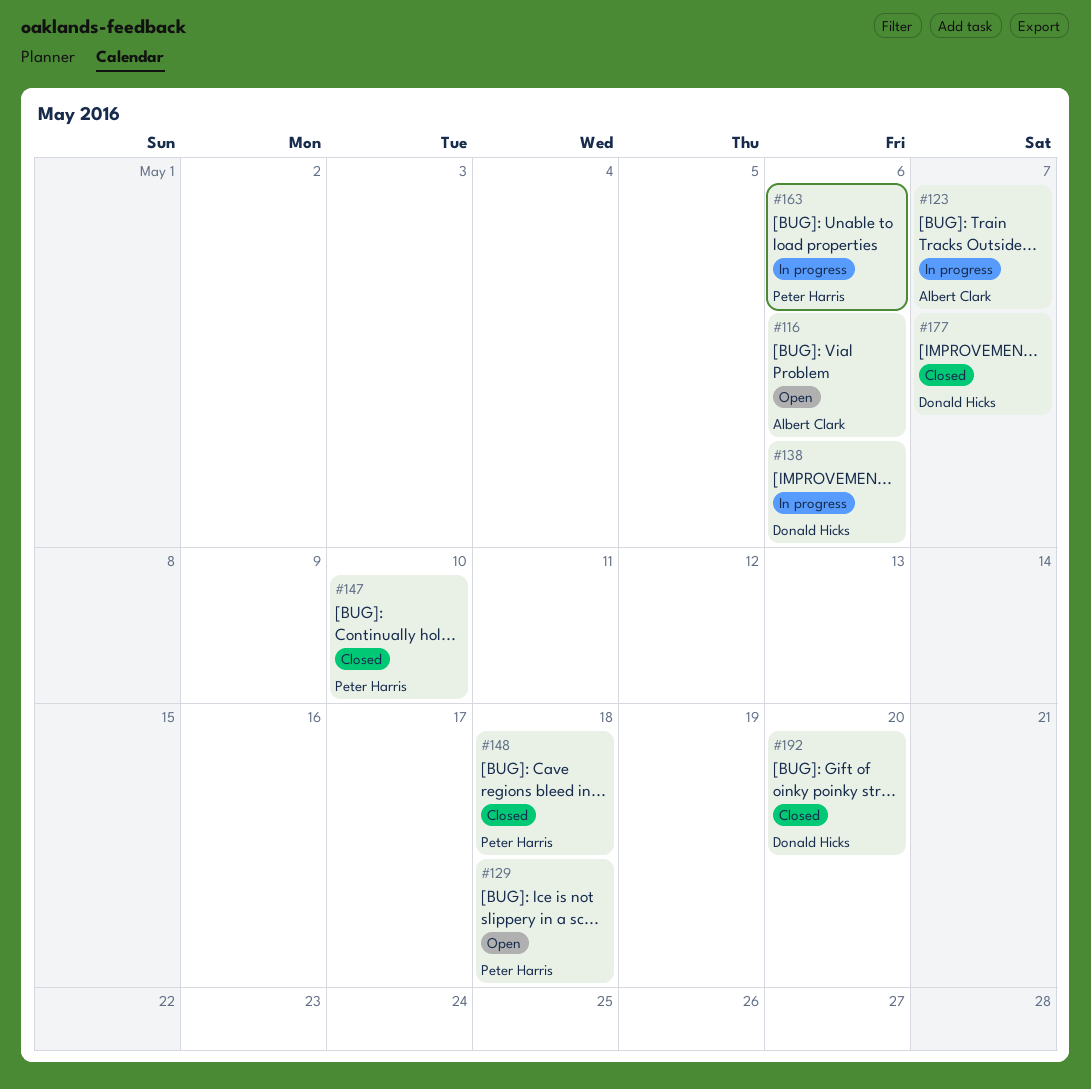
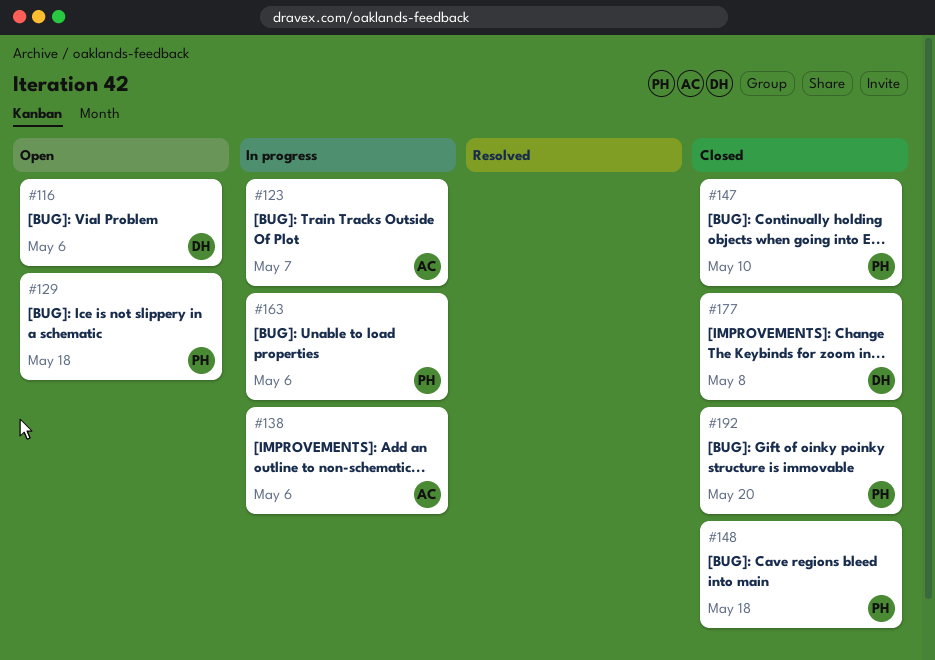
#116, owner: Albert Clark -> Donald Hicks
#138, owner: Donald Hicks -> Albert Clark
#177, due: May 7 -> May 8
#192, owner: Donald Hicks -> Peter Harris

